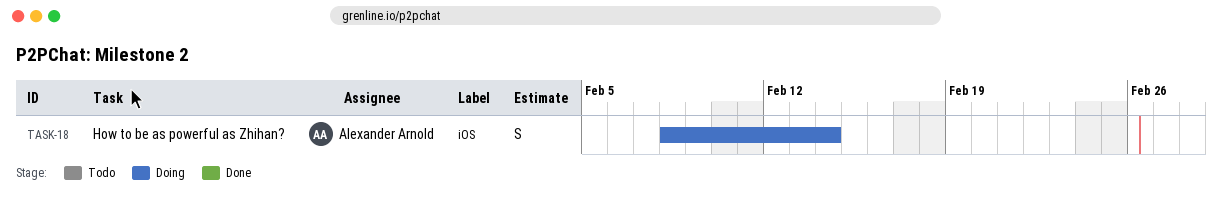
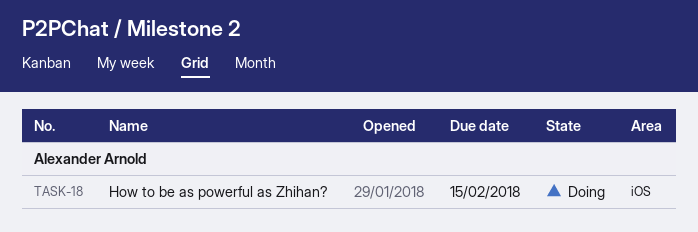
TASK-18, due: Feb 14 -> Feb 15

